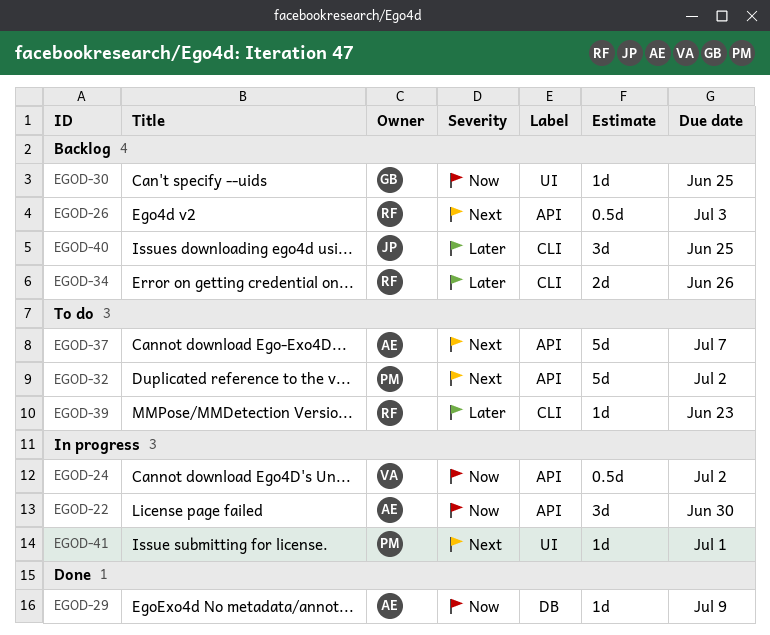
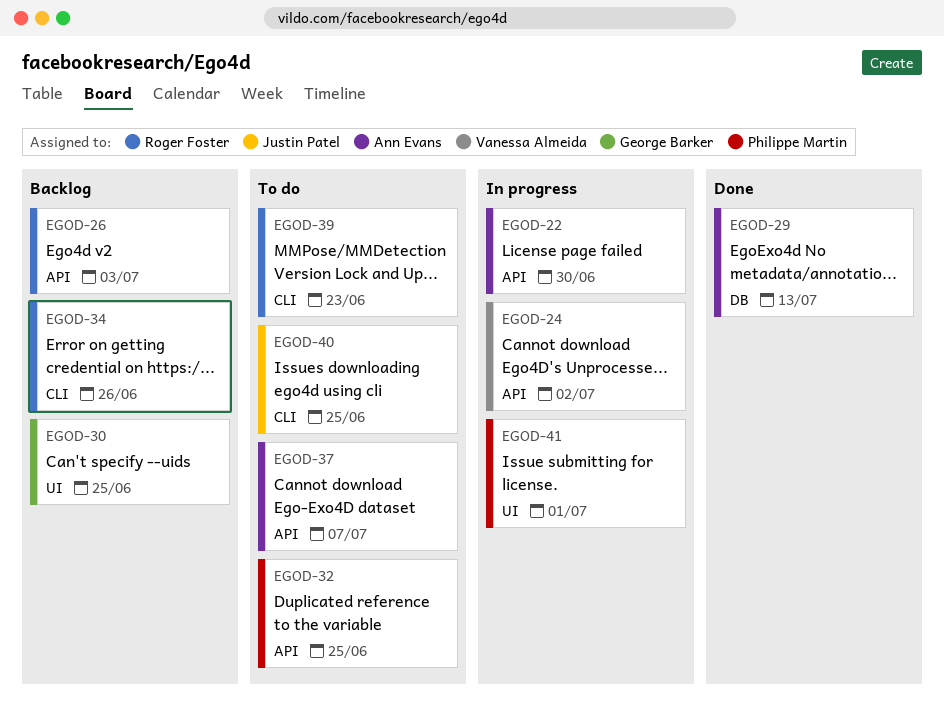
EGOD-29, due: Jul 9 -> Jul 13
EGOD-32, due: Jul 2 -> Jun 25
EGOD-40, status: Backlog -> To do

